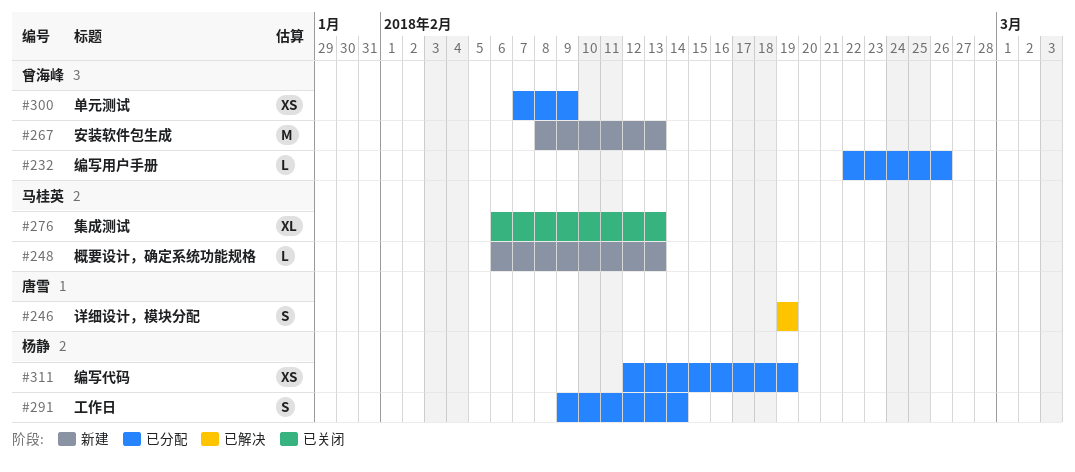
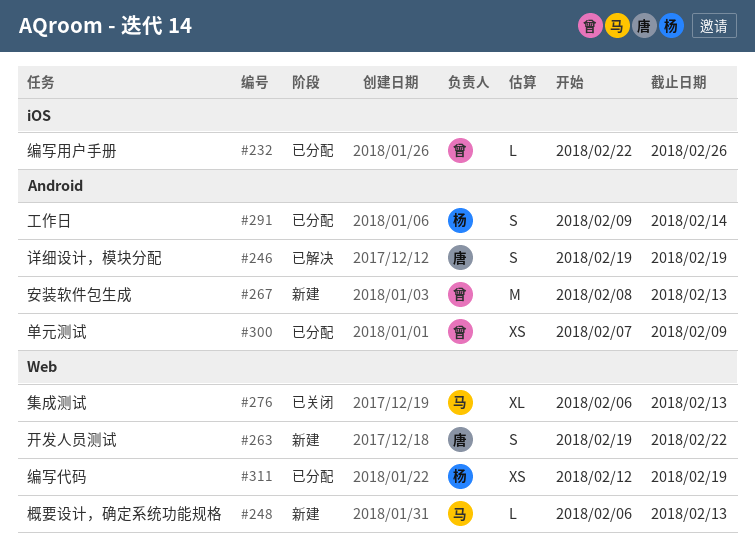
#263: none -> present

